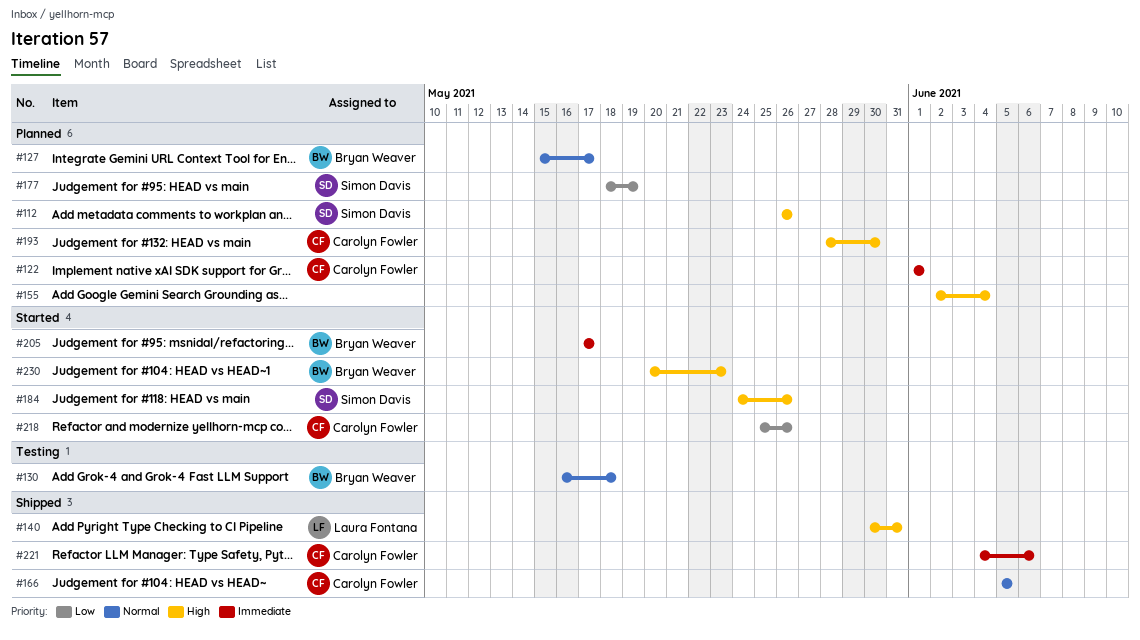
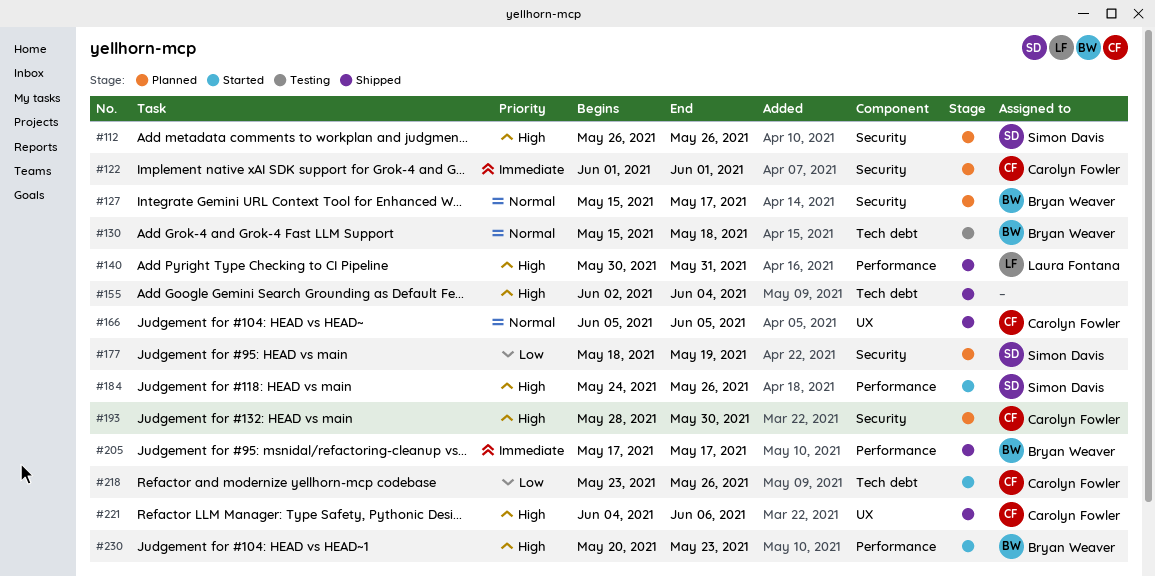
#130, start: May 16 -> May 15
#155, status: Planned -> Shipped
#205, status: Started -> Shipped
#218, start: May 25 -> May 23
#221, priority: Immediate -> High

